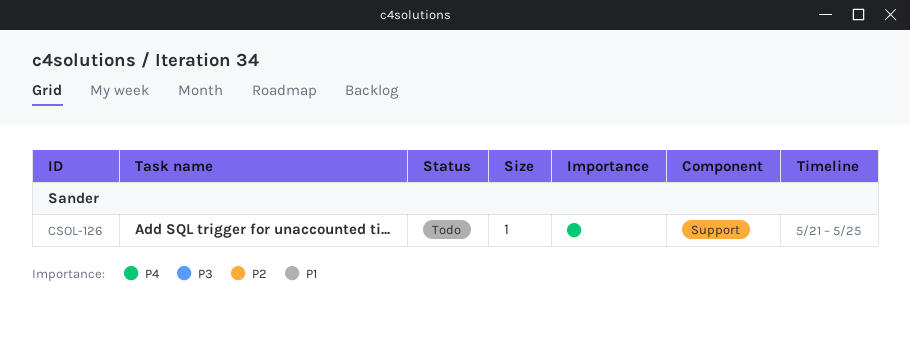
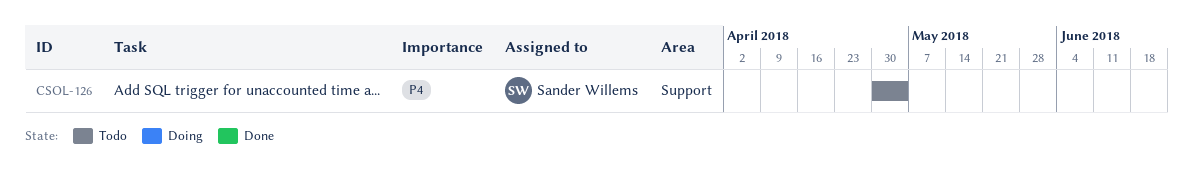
CSOL-126, start: May 21 -> Apr 30
CSOL-126, due: May 25 -> May 4

